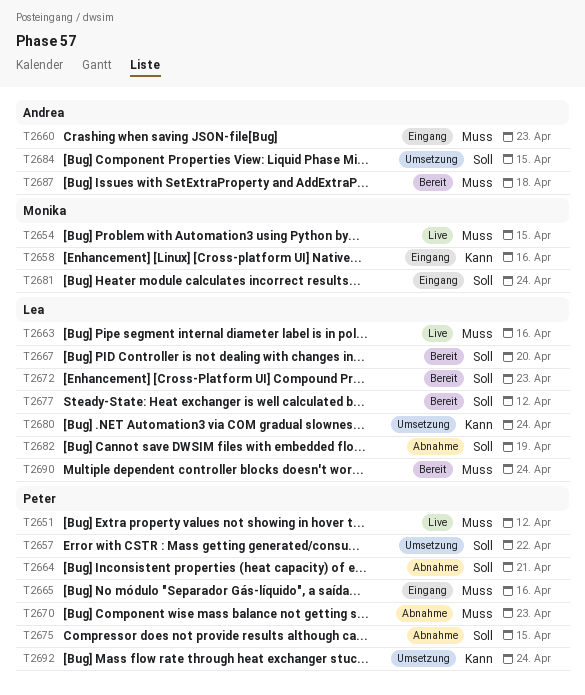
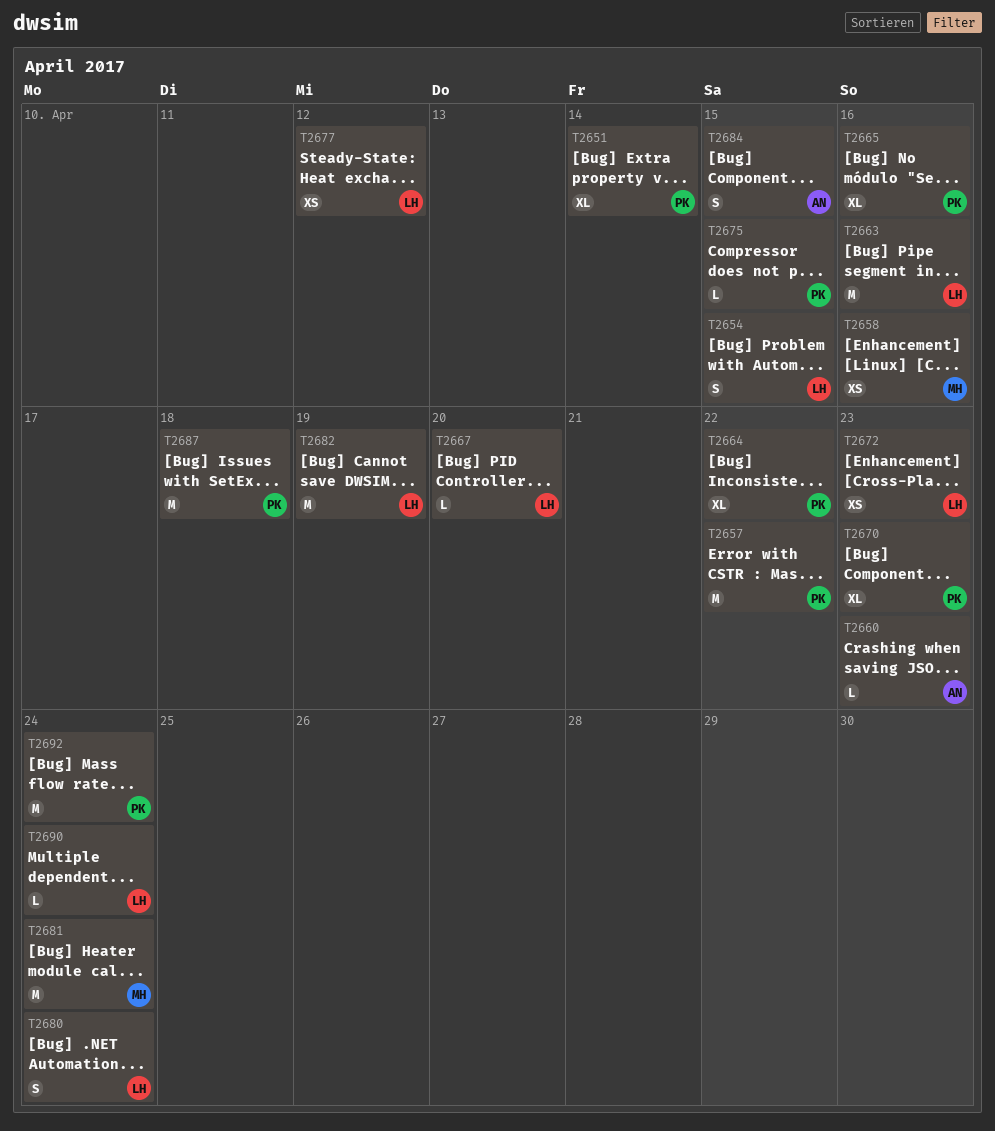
T2651, due: Apr 12 -> Apr 14
T2654, owner: Monika -> Lea
T2664, due: Apr 21 -> Apr 22
T2687, owner: Andrea -> Peter

